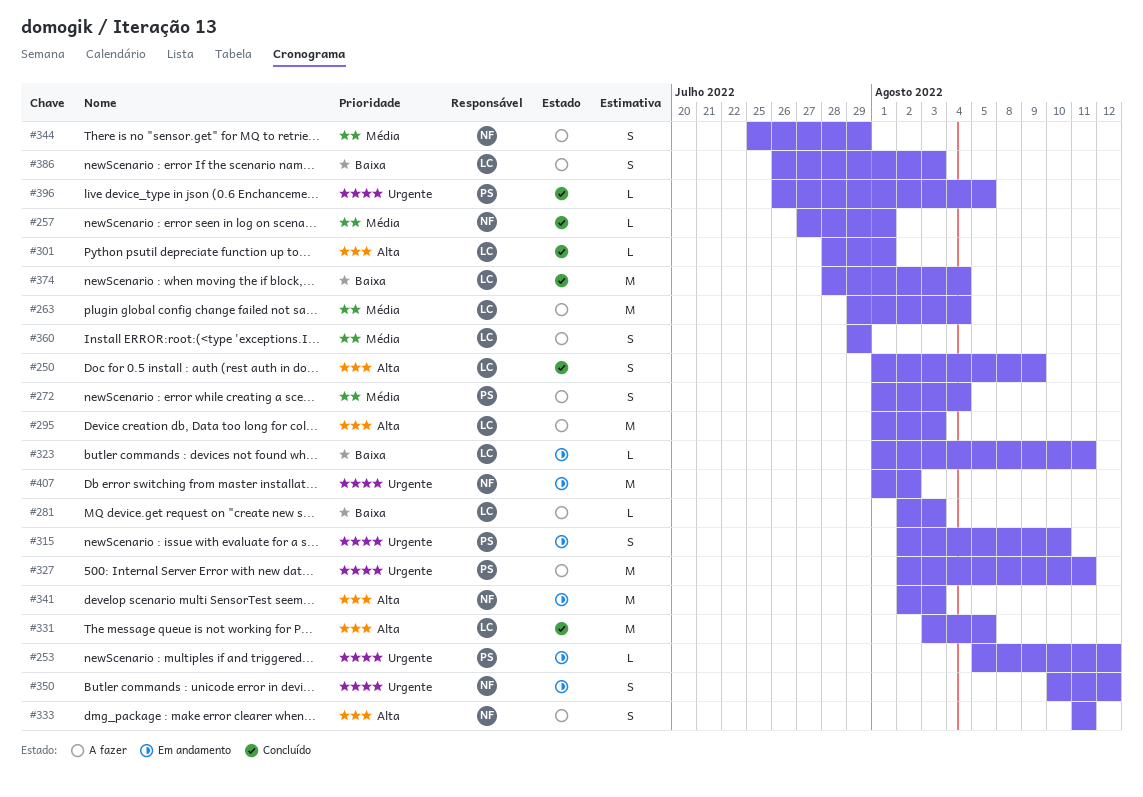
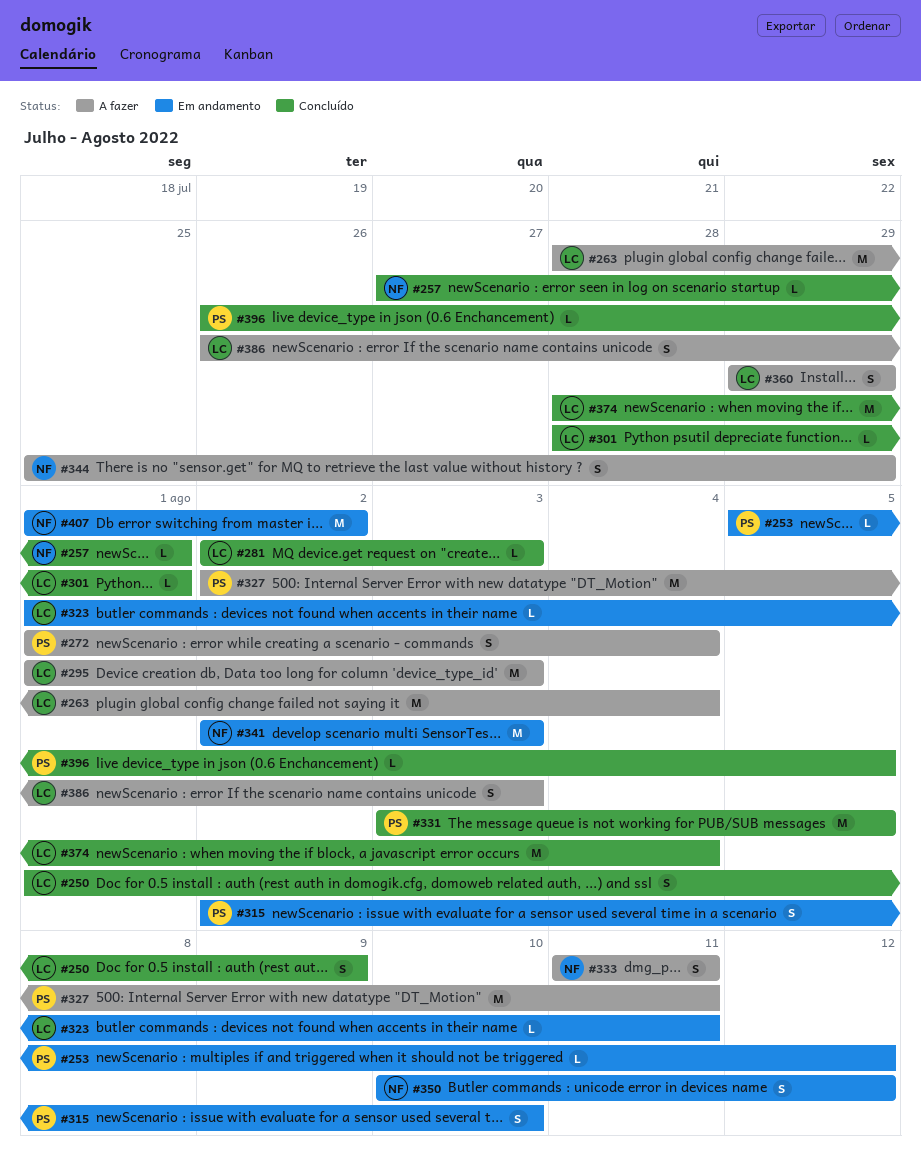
#263, start: Jul 29 -> Jul 28
#281, status: A fazer -> Concluído
#331, owner: LC -> PS

